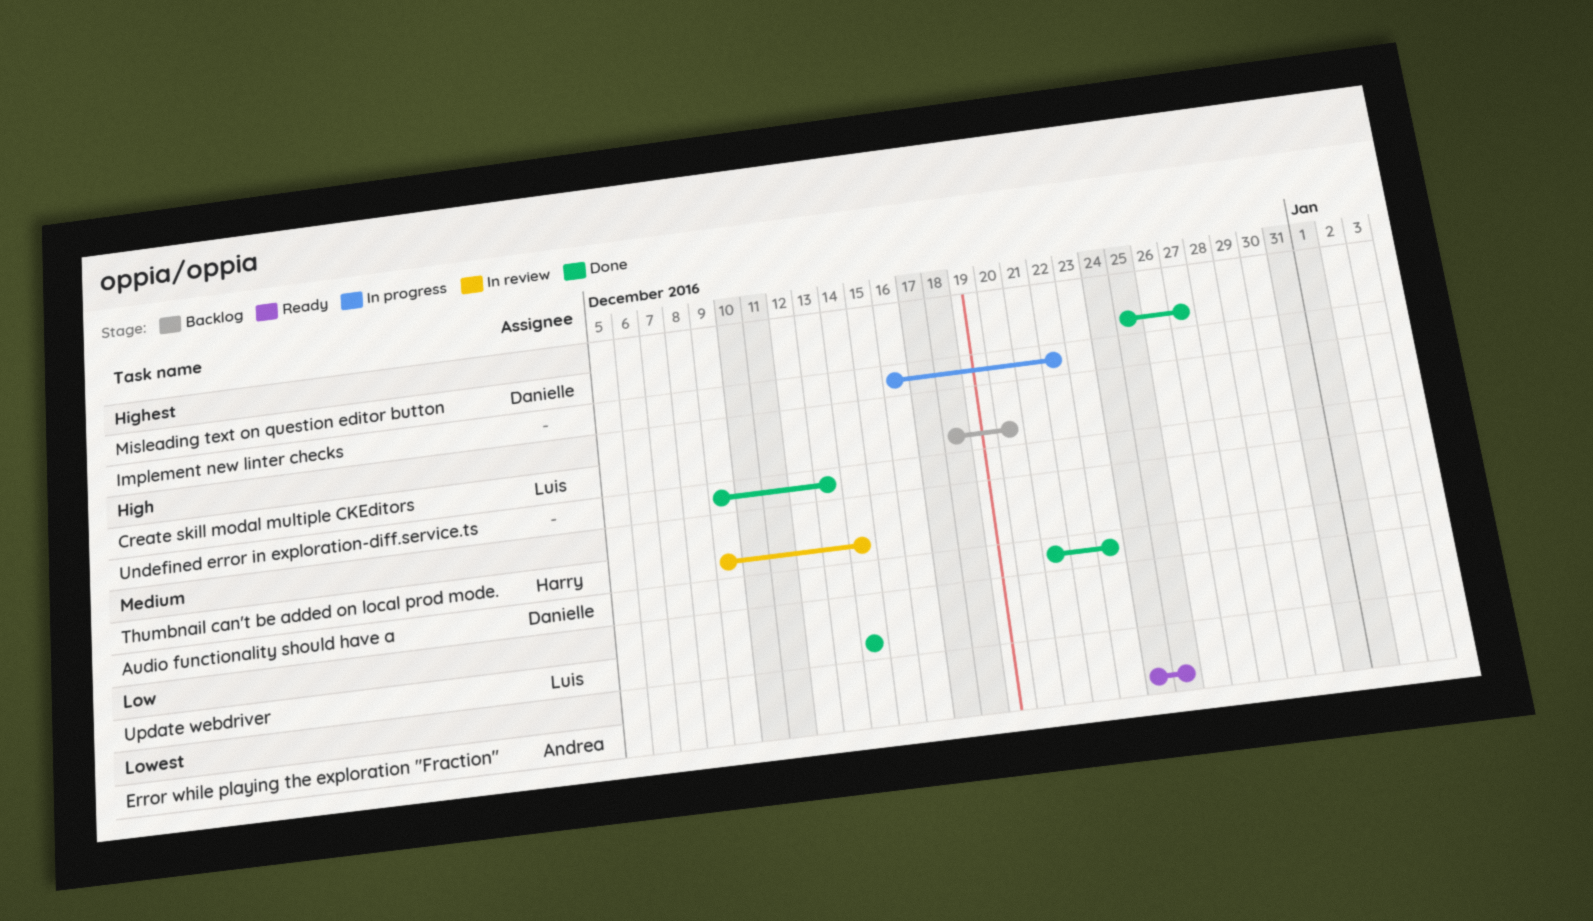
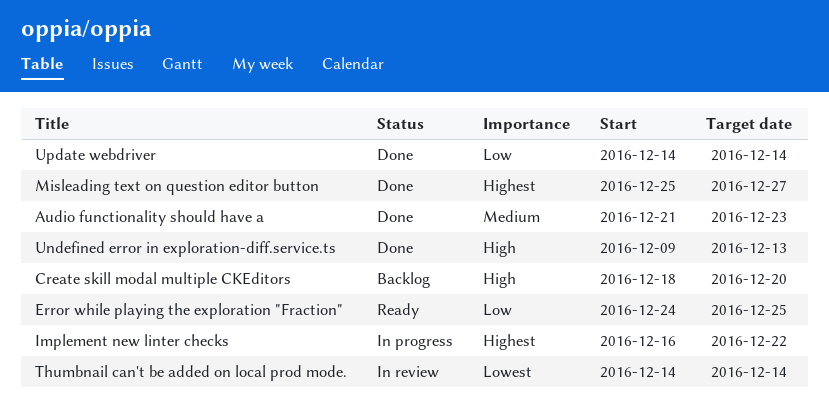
Error while playing the exploration "Fraction", priority: Lowest -> Low
Thumbnail can't be added on local prod mode., priority: Medium -> Lowest
Thumbnail can't be added on local prod mode., start: Dec 9 -> Dec 14

